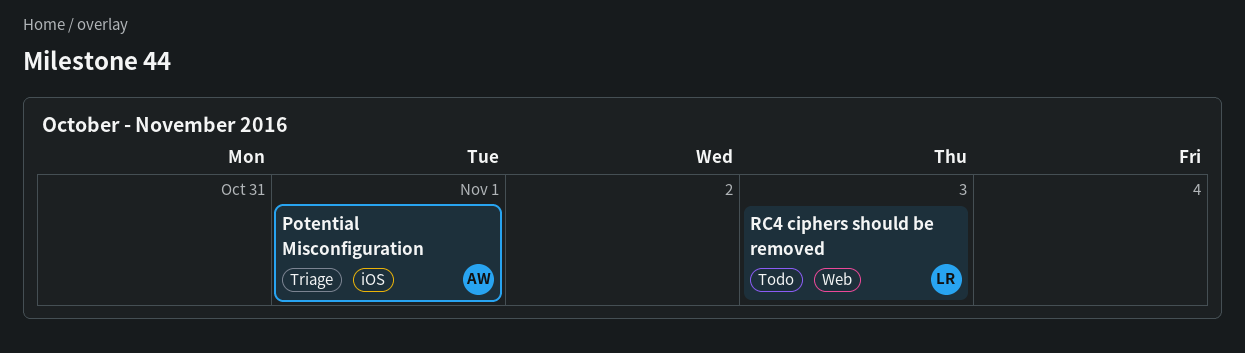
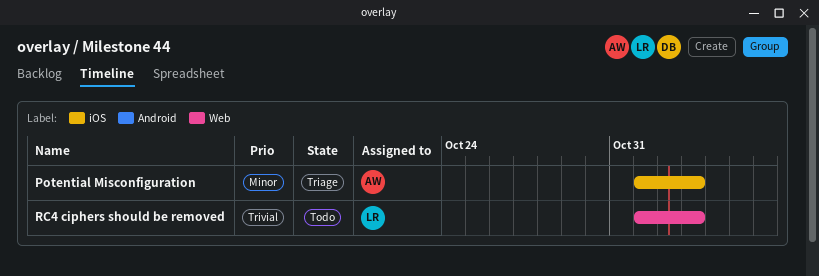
Potential Misconfiguration, due: Nov 1 -> Nov 3

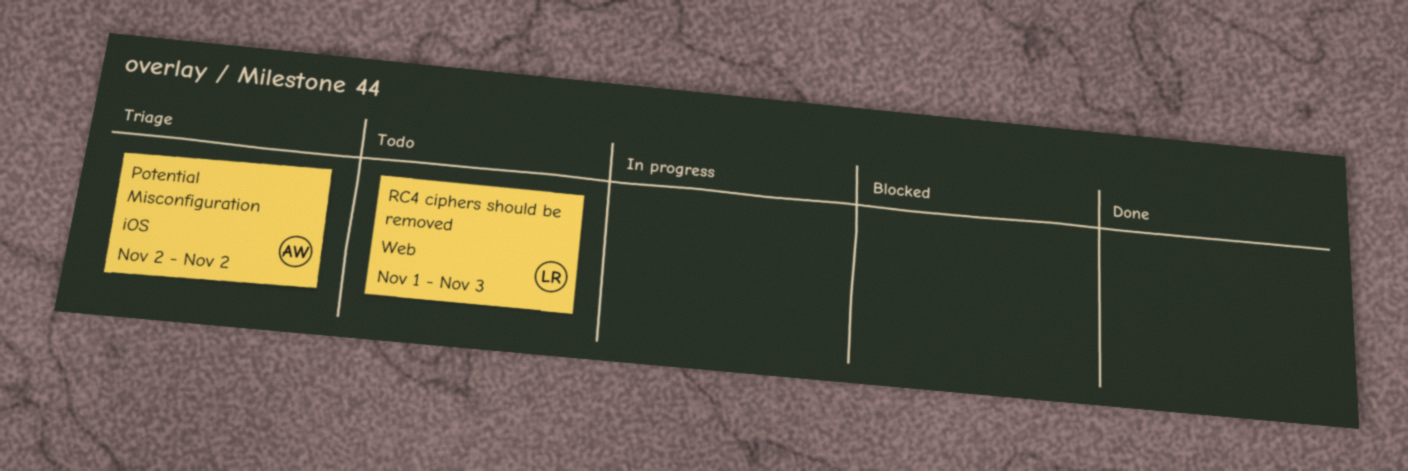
Potential Misconfiguration, start: Nov 1 -> Nov 2
Potential Misconfiguration, due: Nov 3 -> Nov 2

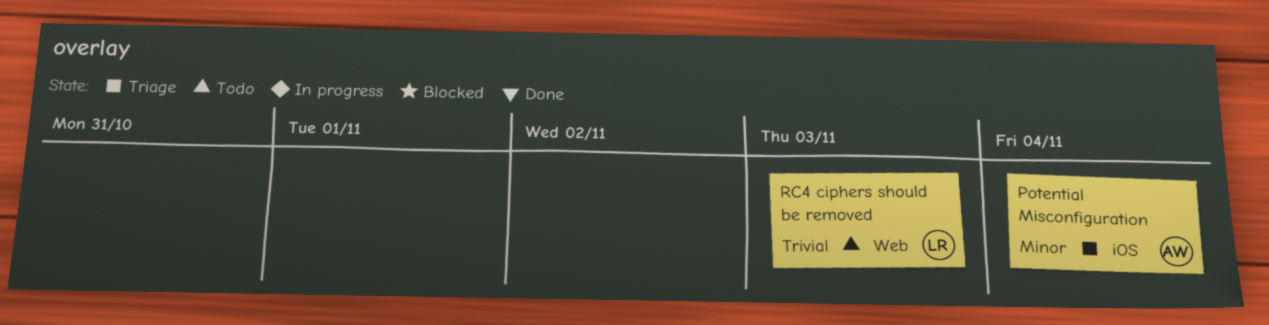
Potential Misconfiguration, due: Nov 2 -> Nov 4

